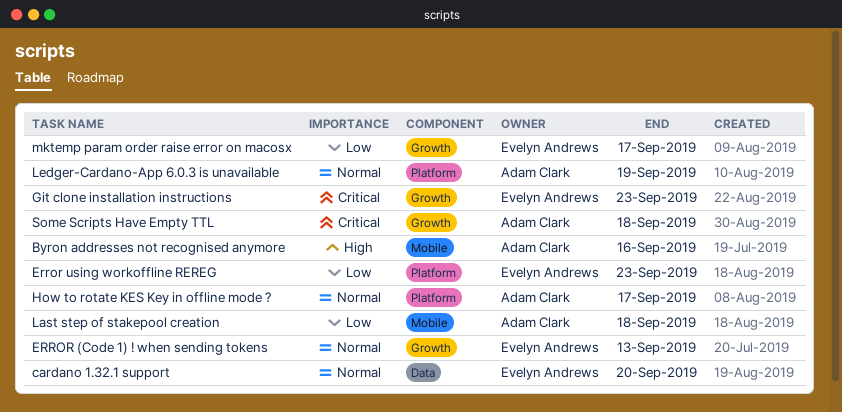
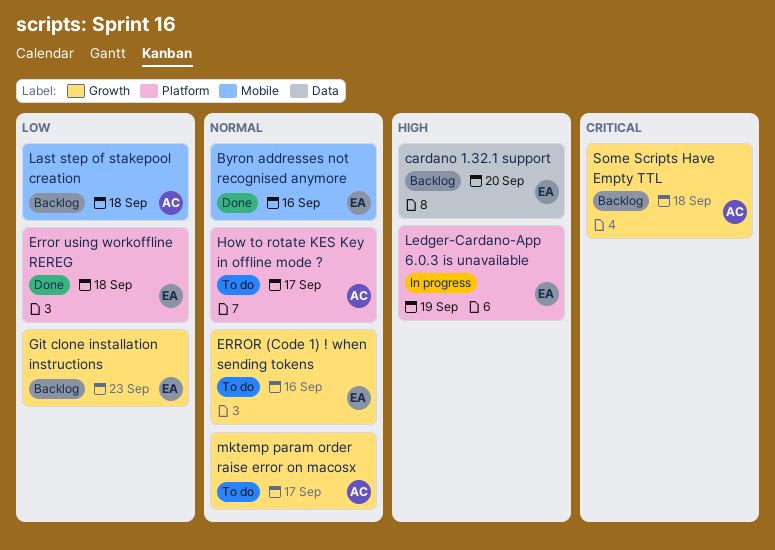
Byron addresses not recognised anymore, owner: Adam Clark -> Evelyn Andrews
Byron addresses not recognised anymore, priority: High -> Normal
cardano 1.32.1 support, priority: Normal -> High
ERROR (Code 1) ! when sending tokens, due: Sep 13 -> Sep 16
Error using workoffline REREG, due: Sep 23 -> Sep 18
Git clone installation instructions, priority: Critical -> Low
Ledger-Cardano-App 6.0.3 is unavailable, owner: Adam Clark -> Evelyn Andrews
Ledger-Cardano-App 6.0.3 is unavailable, priority: Normal -> High
mktemp param order raise error on macosx, owner: Evelyn Andrews -> Adam Clark
mktemp param order raise error on macosx, priority: Low -> Normal

